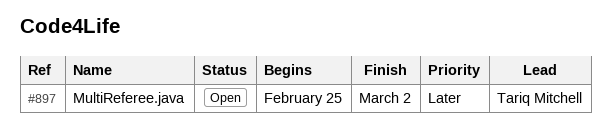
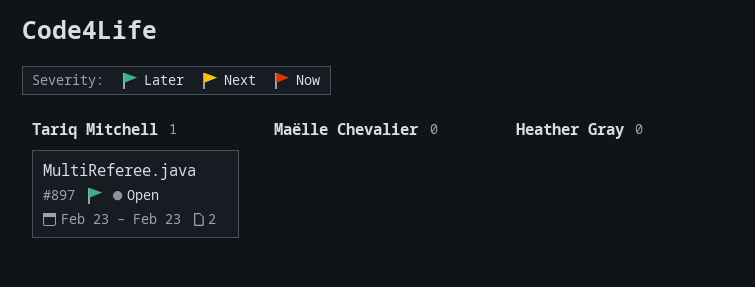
#897, start: Feb 25 -> Feb 23
#897, due: Mar 2 -> Feb 23

